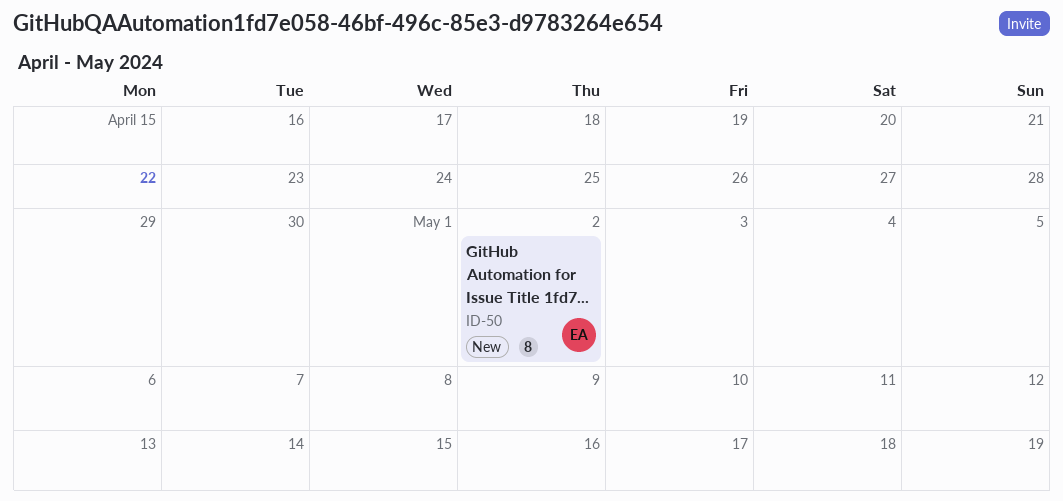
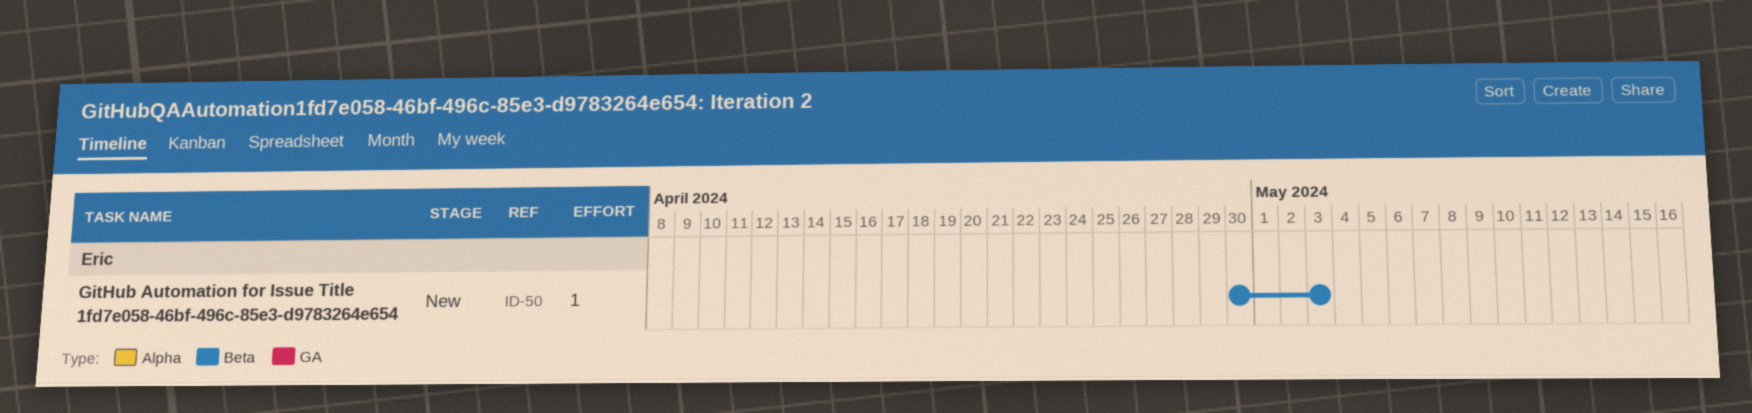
ID-50, estimate: 8 -> 1
ID-50, due: May 2 -> May 3

